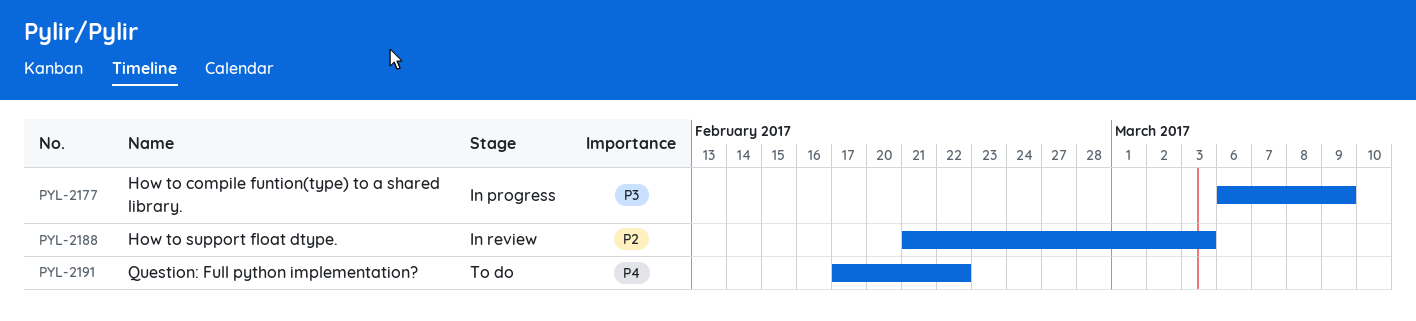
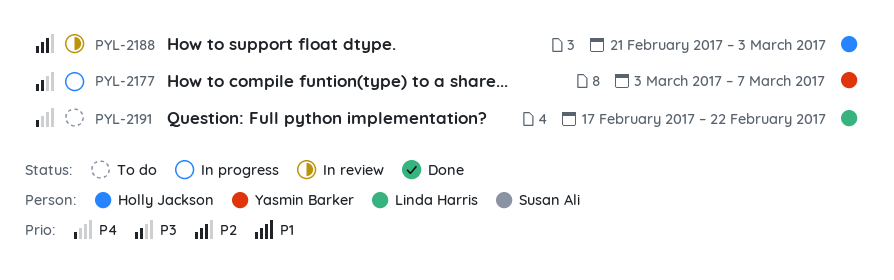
PYL-2177, start: Mar 6 -> Mar 3
PYL-2177, due: Mar 9 -> Mar 7

